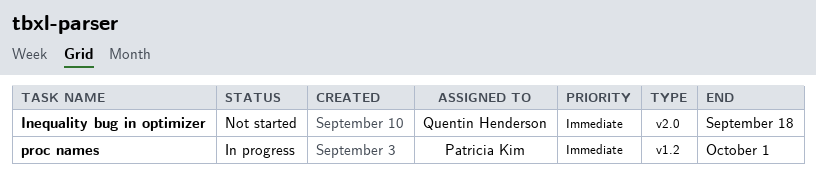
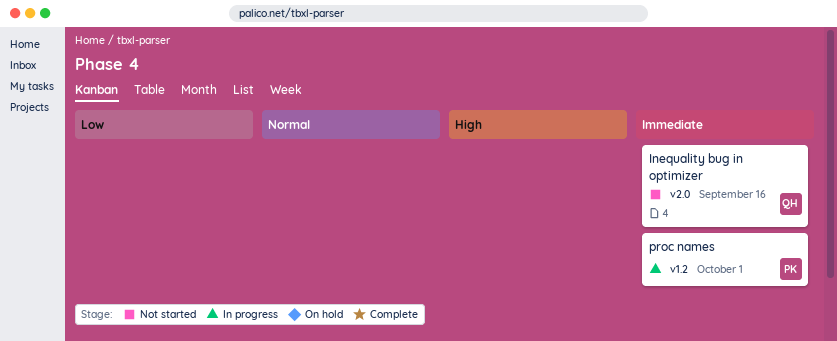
Inequality bug in optimizer, due: Sep 18 -> Sep 16

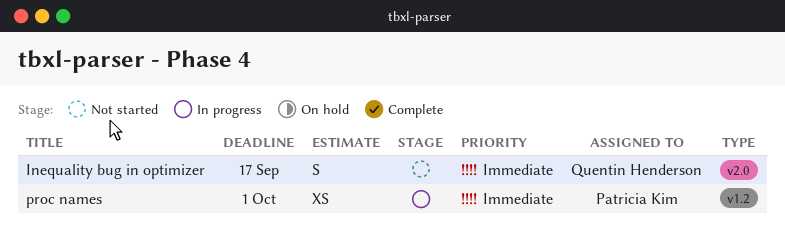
Inequality bug in optimizer, due: Sep 16 -> Sep 17

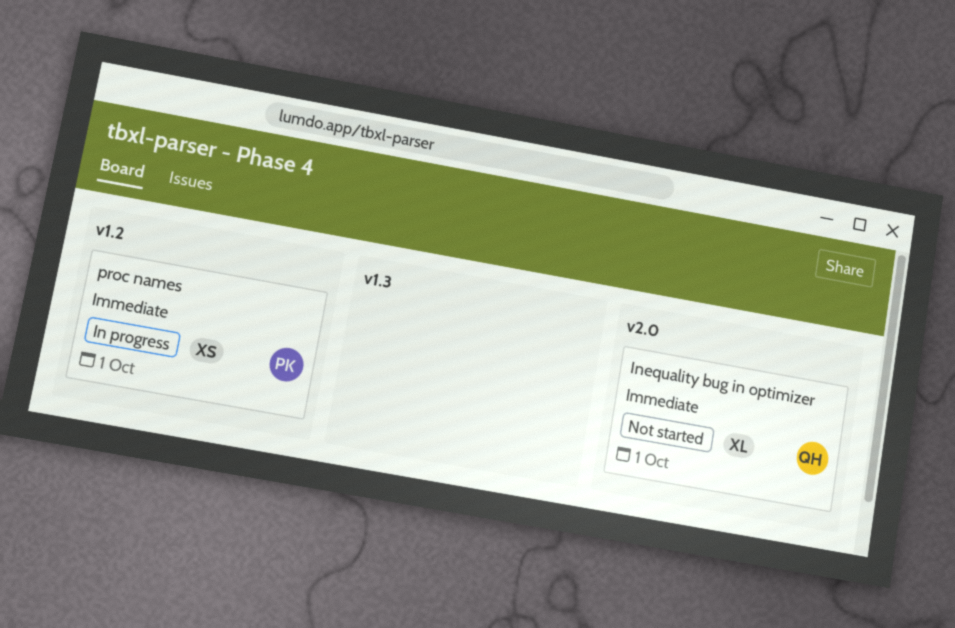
Inequality bug in optimizer, estimate: S -> XL
Inequality bug in optimizer, due: Sep 17 -> Oct 1

